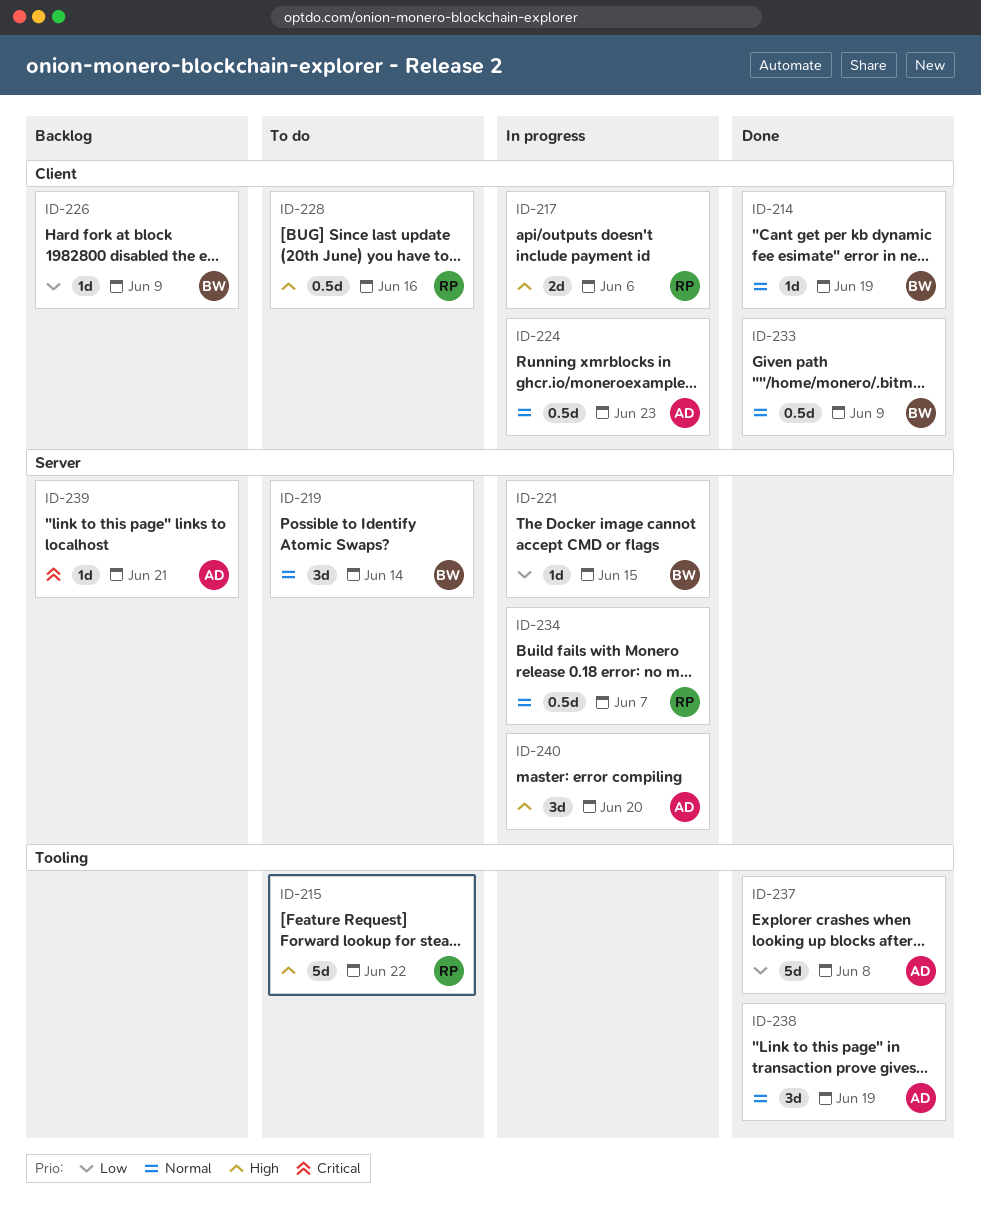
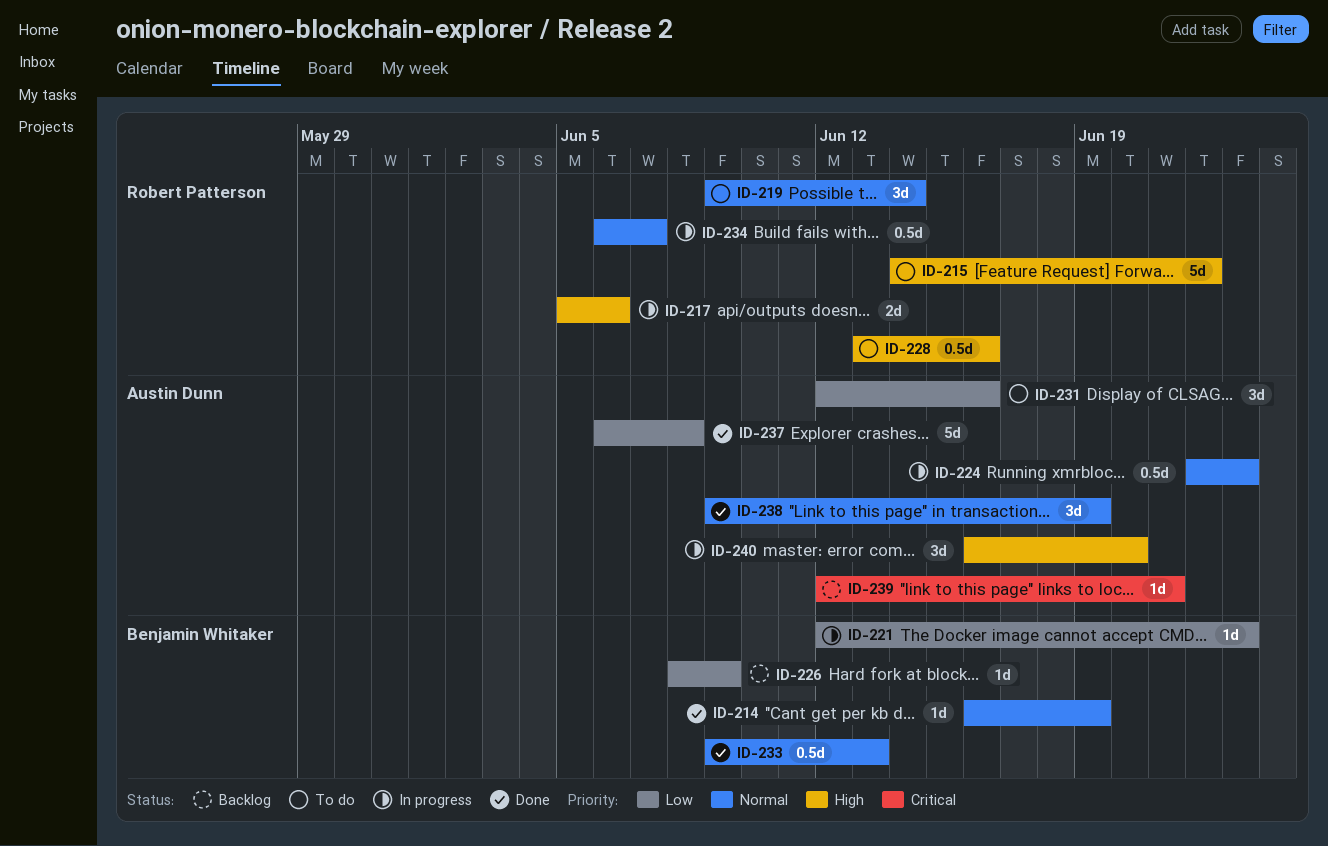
ID-219, owner: Benjamin Whitaker -> Robert Patterson
ID-221, due: Jun 15 -> Jun 23
ID-231: none -> present
ID-233, due: Jun 9 -> Jun 13

